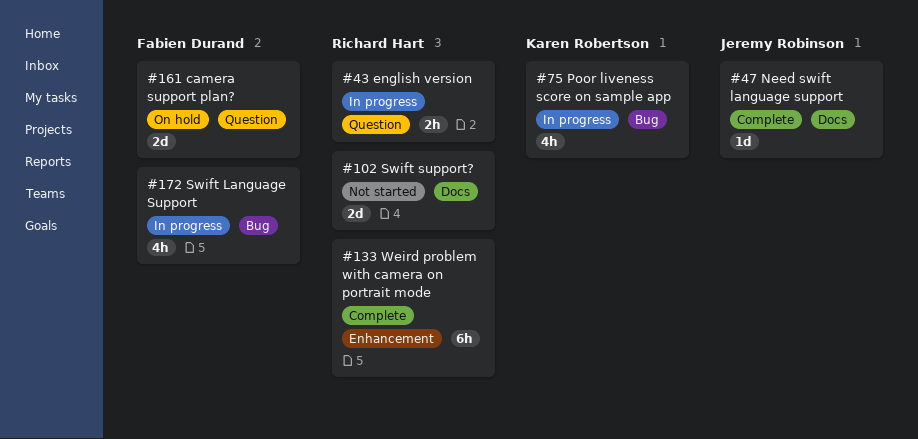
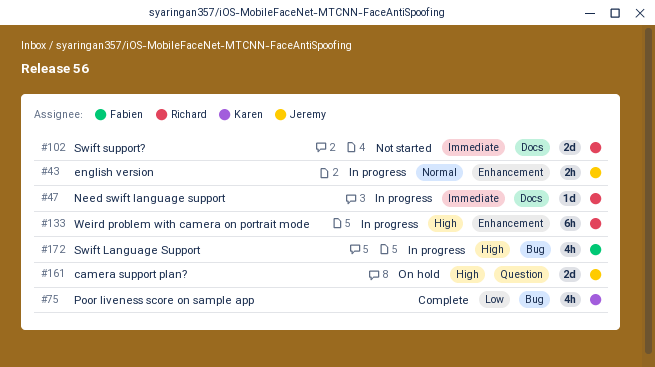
#43, owner: Richard Hart -> Jeremy Robinson
#43, label: Question -> Enhancement
#47, status: Complete -> In progress
#47, owner: Jeremy Robinson -> Richard Hart
#75, status: In progress -> Complete
#133, status: Complete -> In progress
#161, owner: Fabien Durand -> Jeremy Robinson

